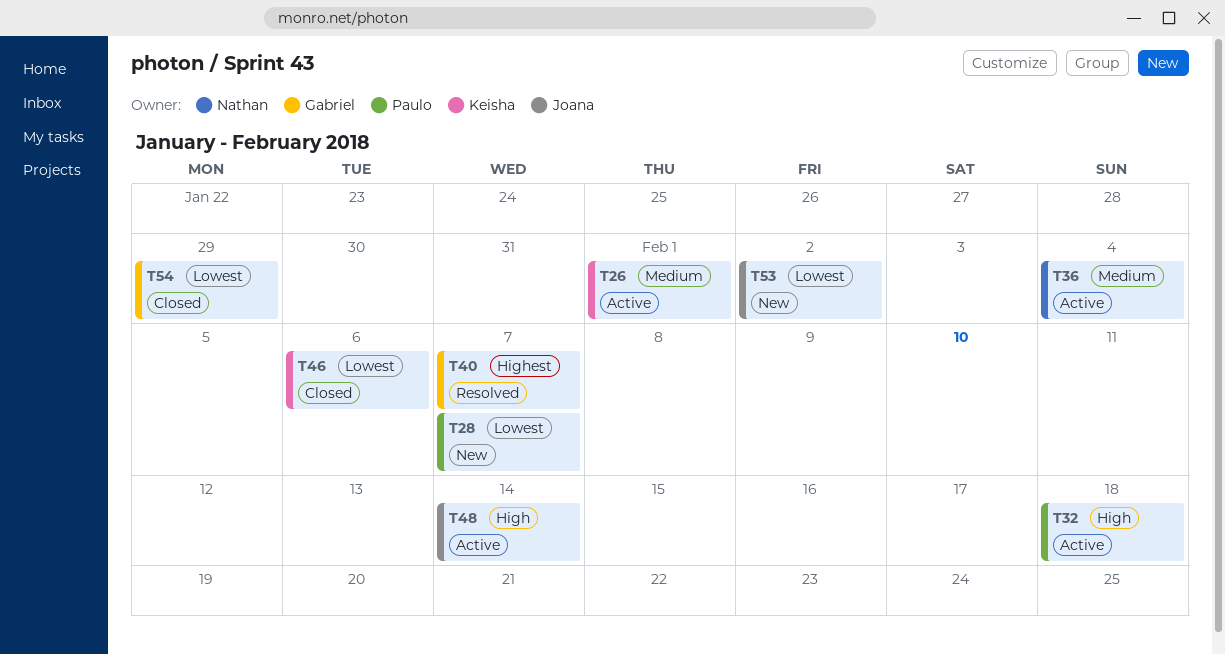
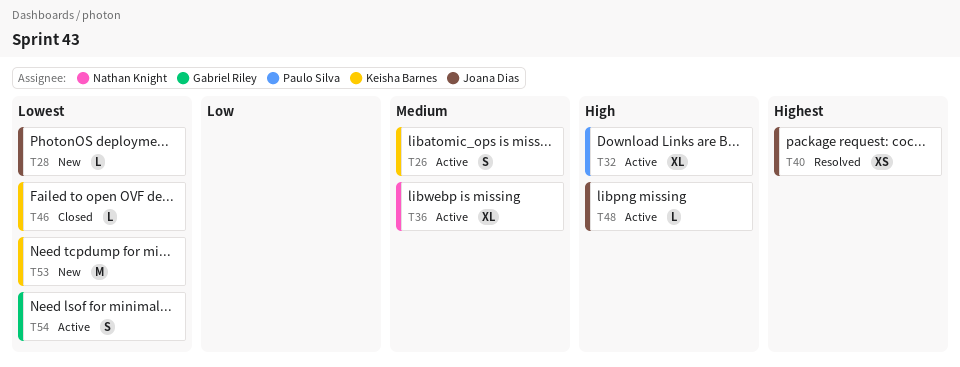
T28, owner: Paulo Silva -> Joana Dias
T40, owner: Gabriel Riley -> Joana Dias
T53, owner: Joana Dias -> Keisha Barnes
T54, status: Closed -> Active

